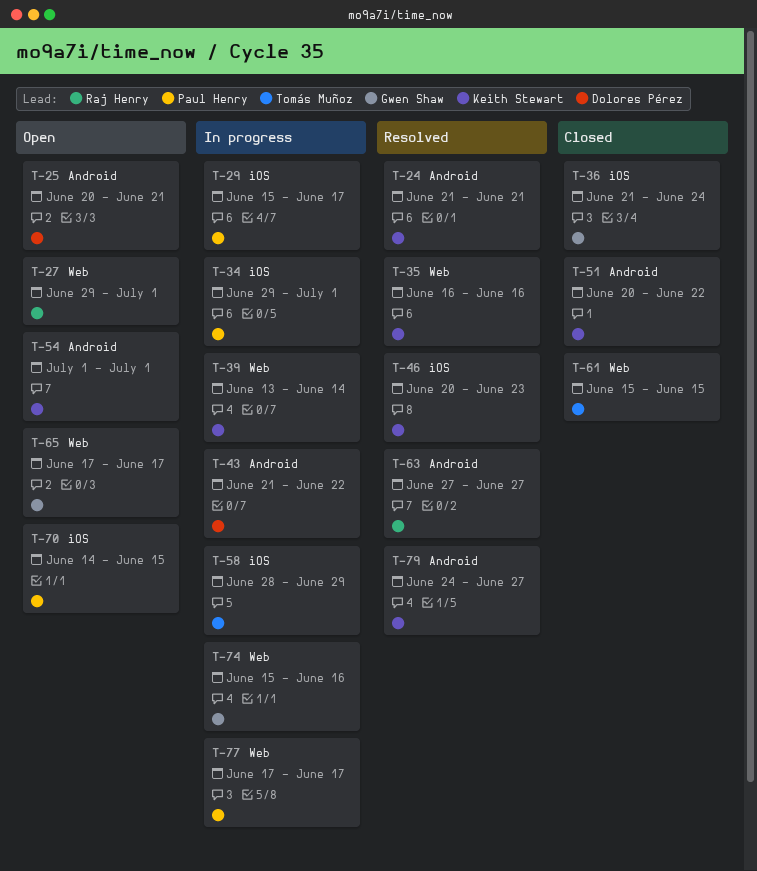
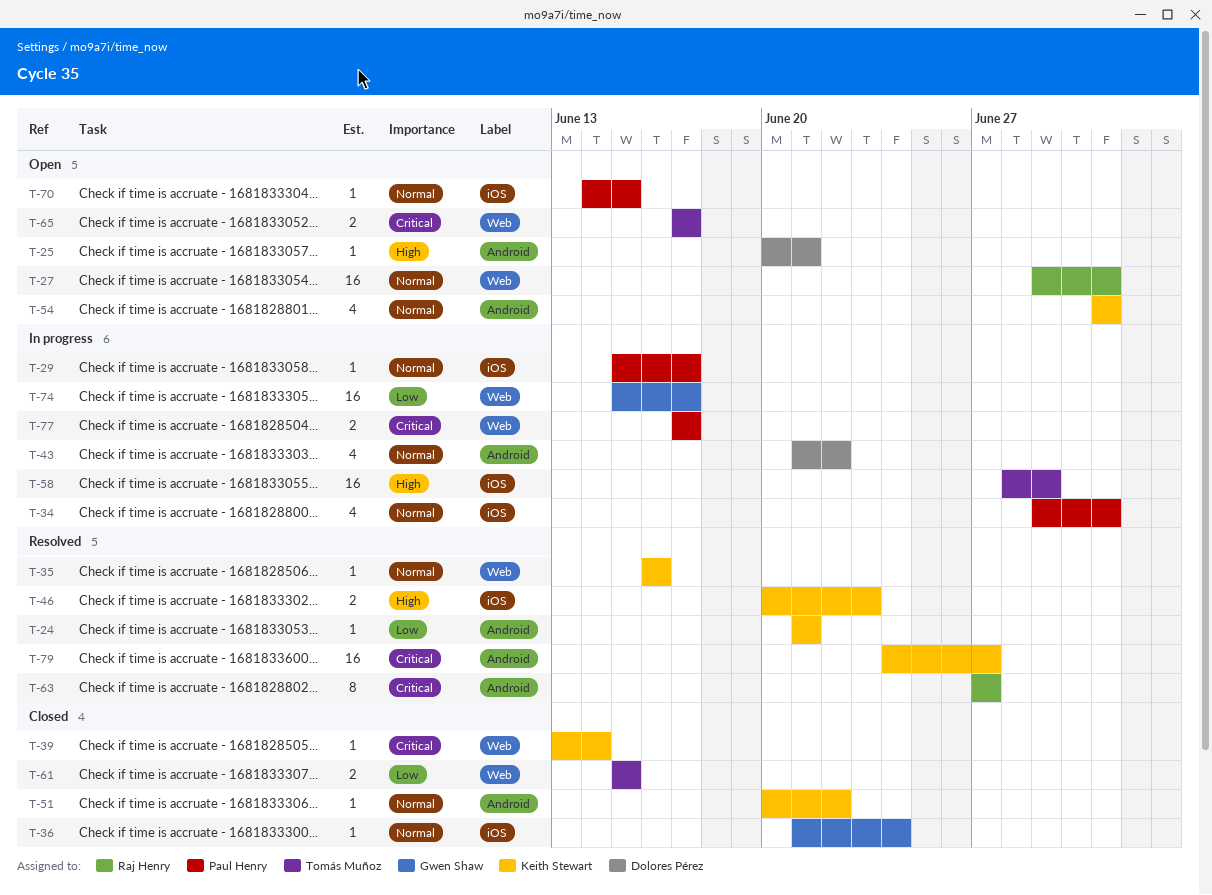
T-39, status: In progress -> Closed
T-65, owner: Gwen Shaw -> Tomás Muñoz
T-74, due: Jun 16 -> Jun 17

